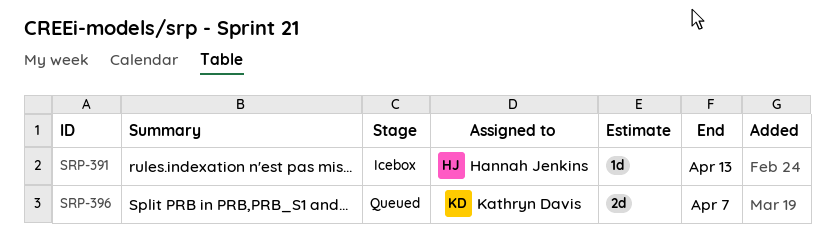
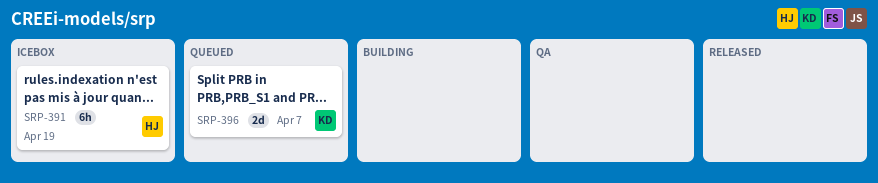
SRP-391, estimate: 1d -> 6h
SRP-391, due: Apr 13 -> Apr 19

